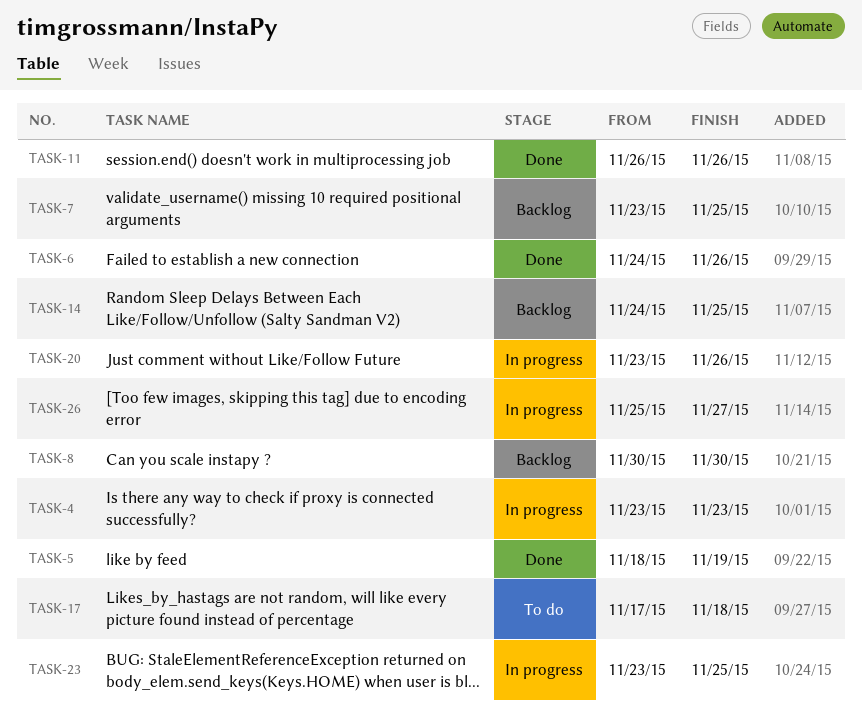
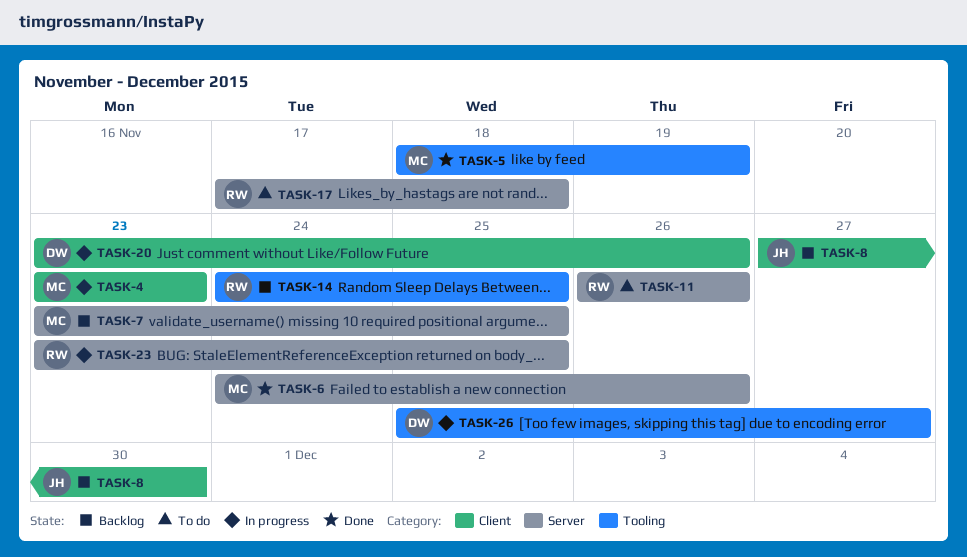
TASK-8, start: Nov 30 -> Nov 27
TASK-11, status: Done -> To do

